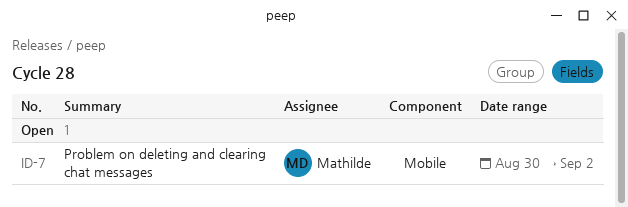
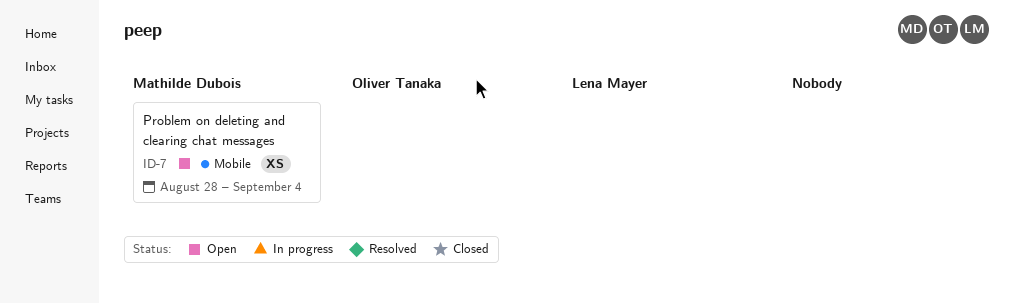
ID-7, start: Aug 30 -> Aug 28
ID-7, due: Sep 2 -> Sep 4

